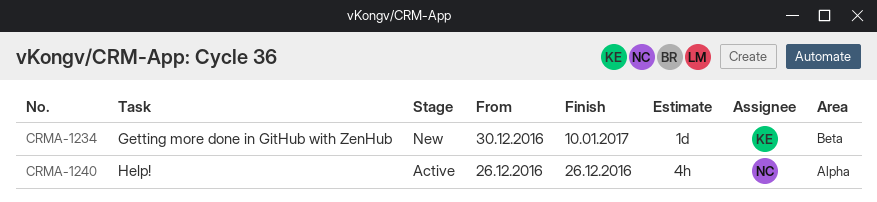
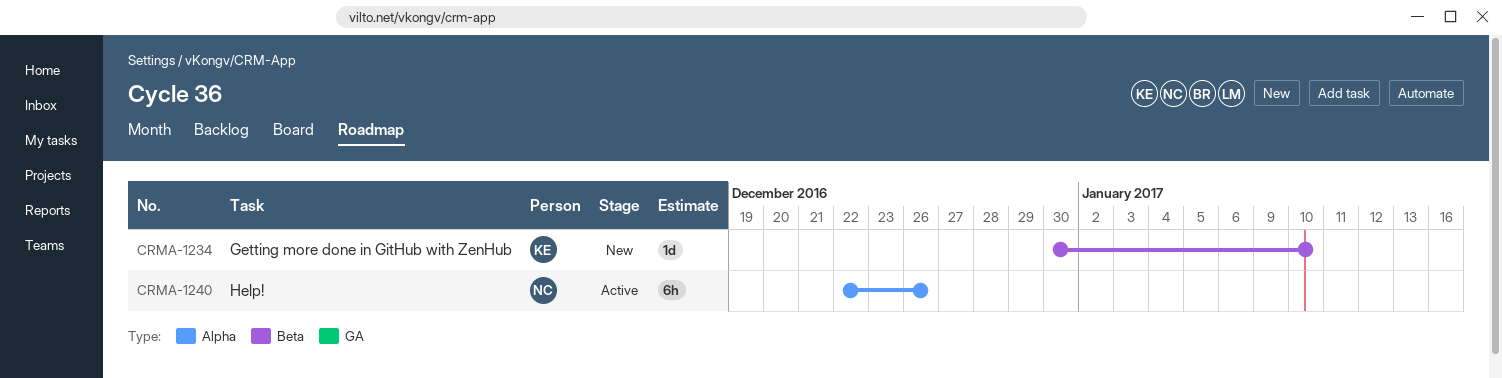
CRMA-1240, estimate: 4h -> 6h
CRMA-1240, start: Dec 26 -> Dec 22

